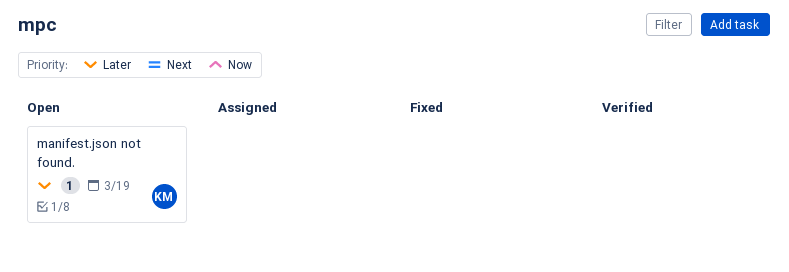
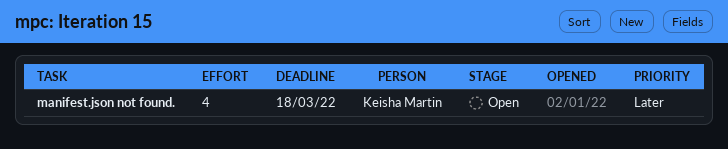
manifest.json not found., estimate: 1 -> 4
manifest.json not found., due: Mar 19 -> Mar 18

